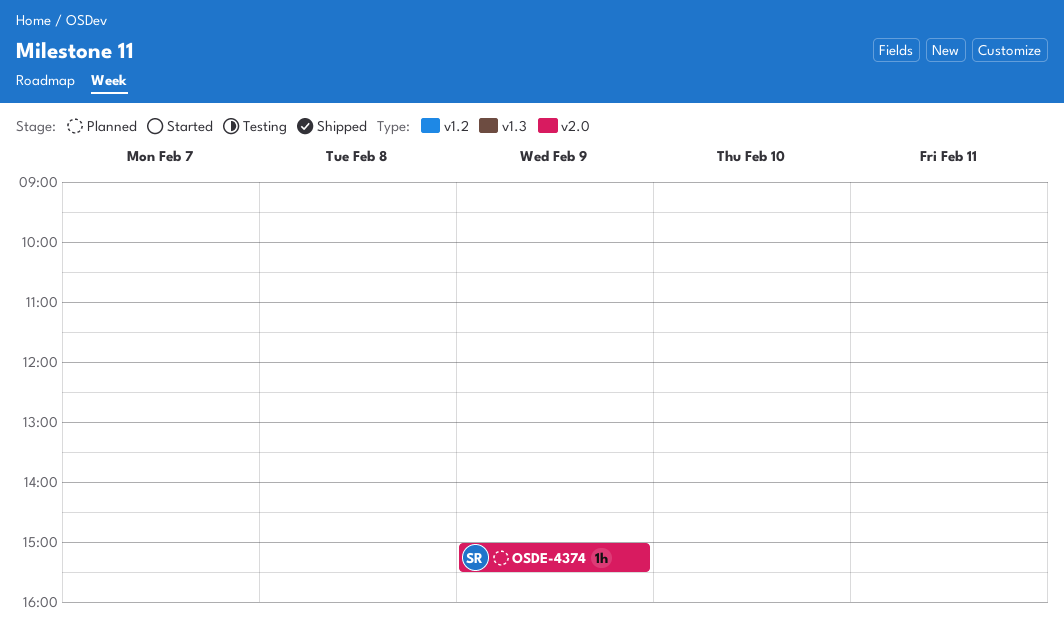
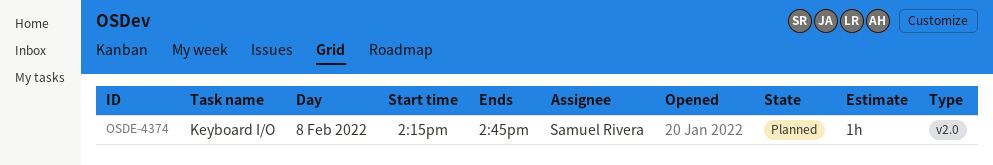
OSDE-4374, day: Feb 9 -> Feb 8
OSDE-4374, begins: 15:00 -> 14:15
OSDE-4374, ends: 15:30 -> 14:45

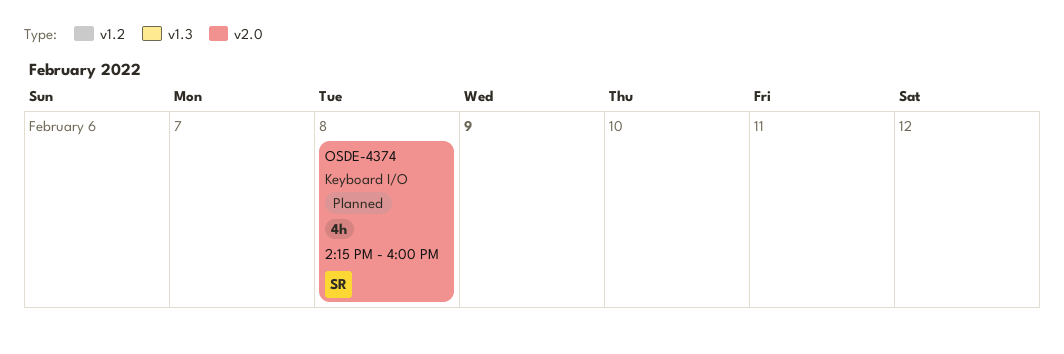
OSDE-4374, estimate: 1h -> 4h
OSDE-4374, ends: 14:45 -> 16:00

